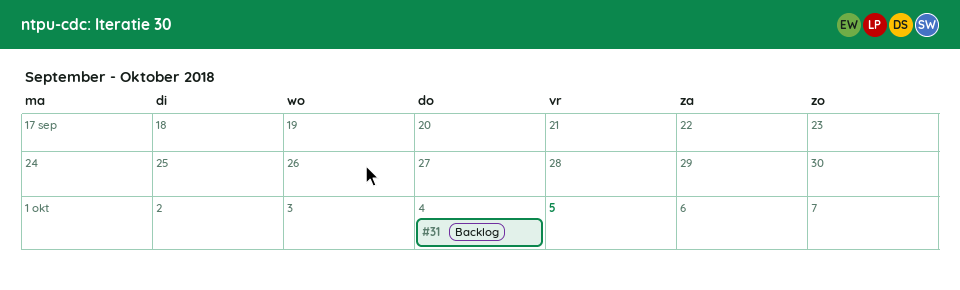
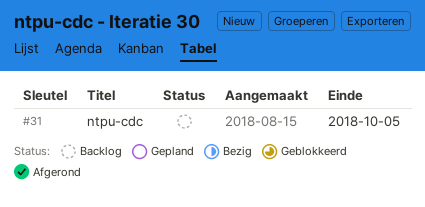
#31, due: Oct 4 -> Oct 5

